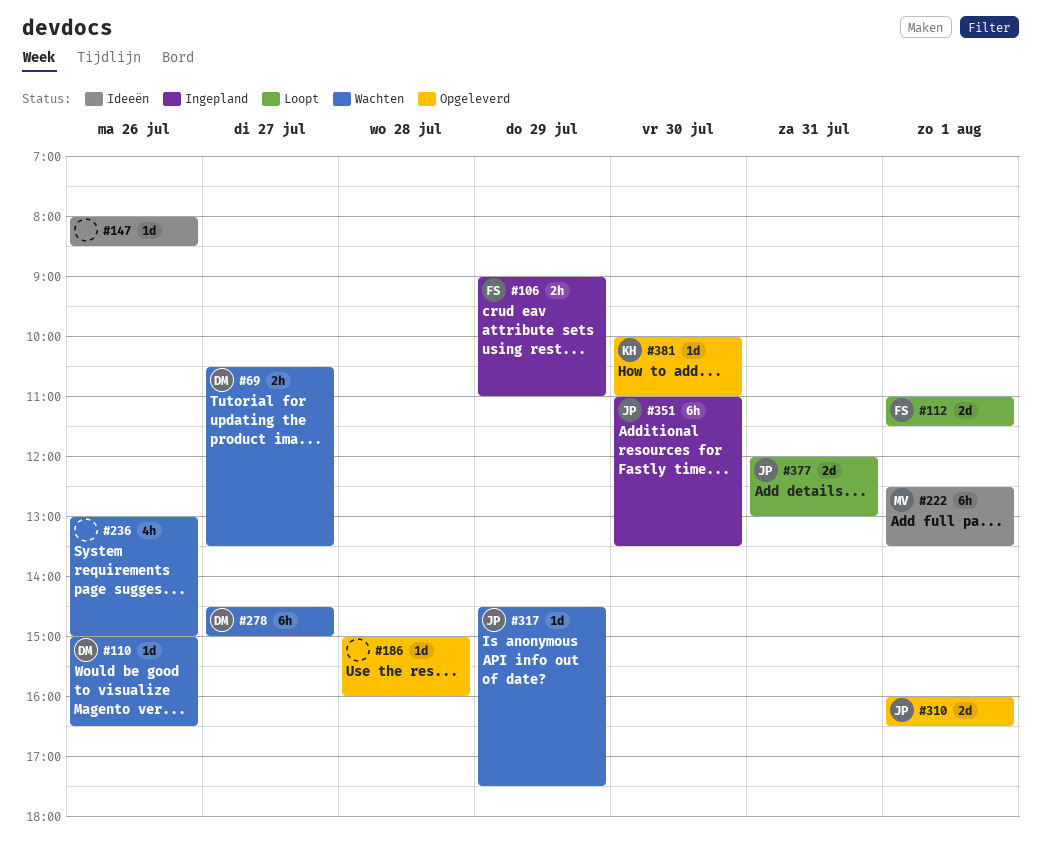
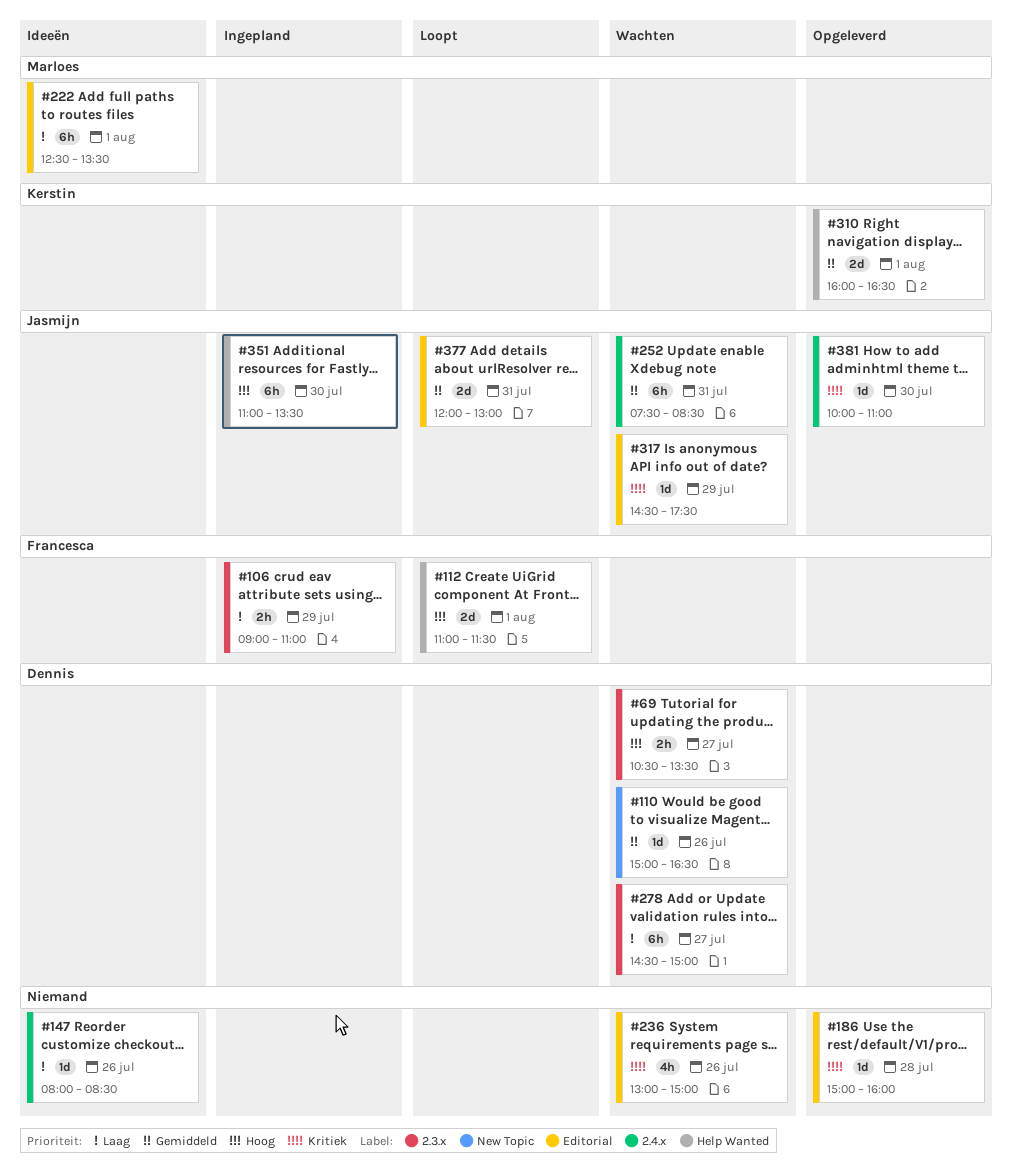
#252: none -> present
#310, owner: Jasmijn -> Kerstin
#381, owner: Kerstin -> Jasmijn

